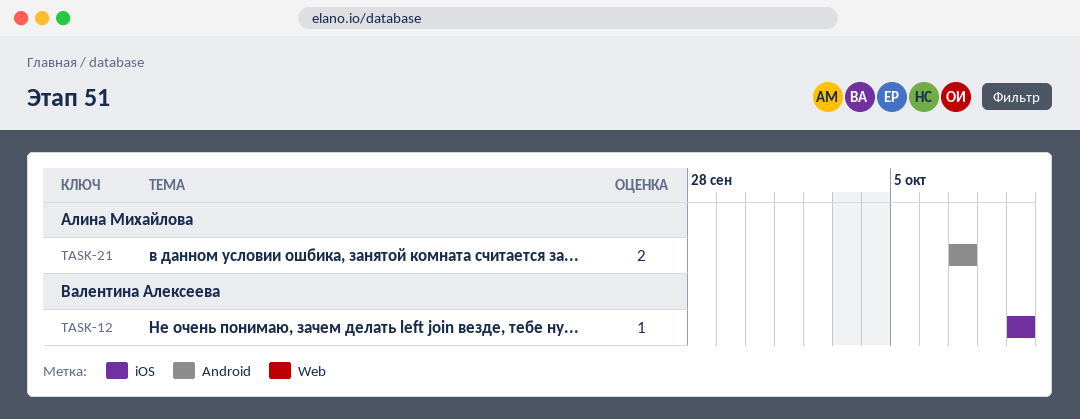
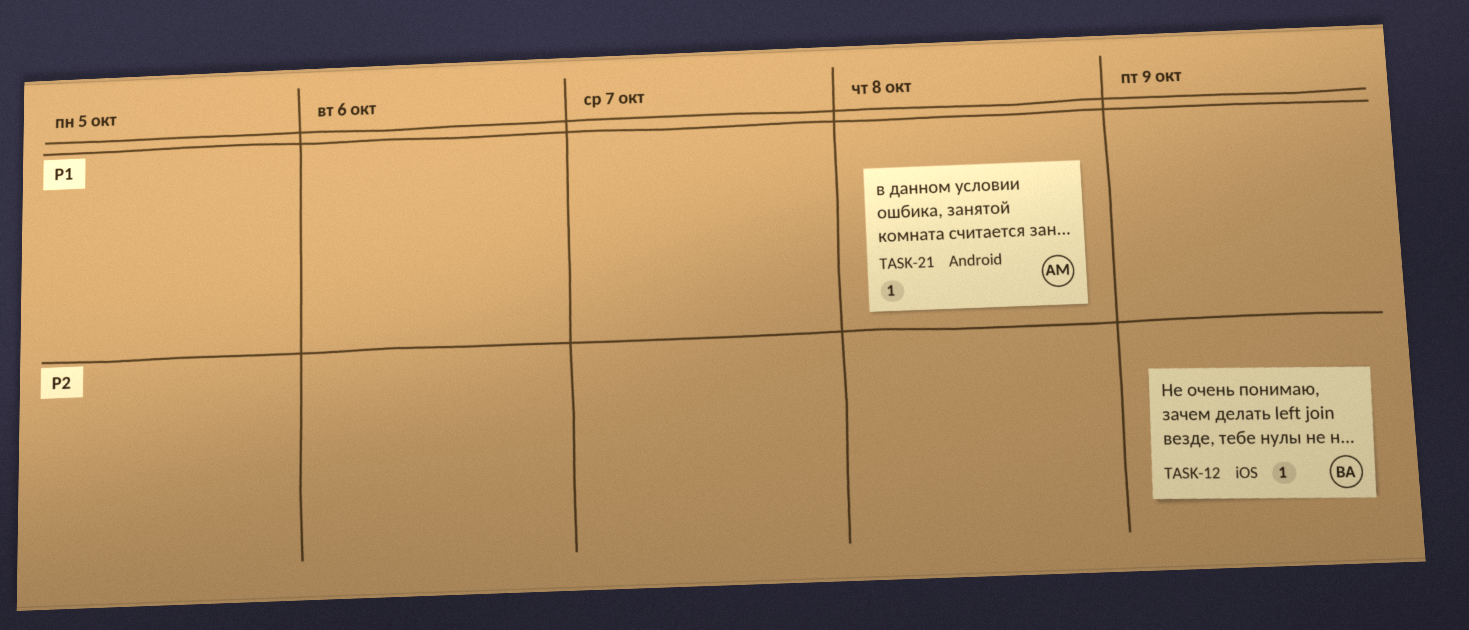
TASK-21, estimate: 2 -> 1
TASK-21, due: Oct 7 -> Oct 8

